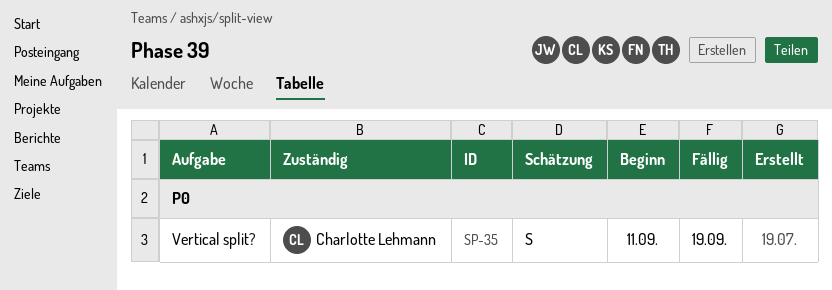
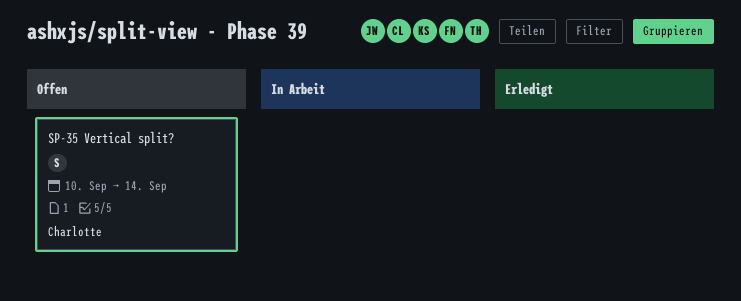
SP-35, start: Sep 11 -> Sep 10
SP-35, due: Sep 19 -> Sep 14

